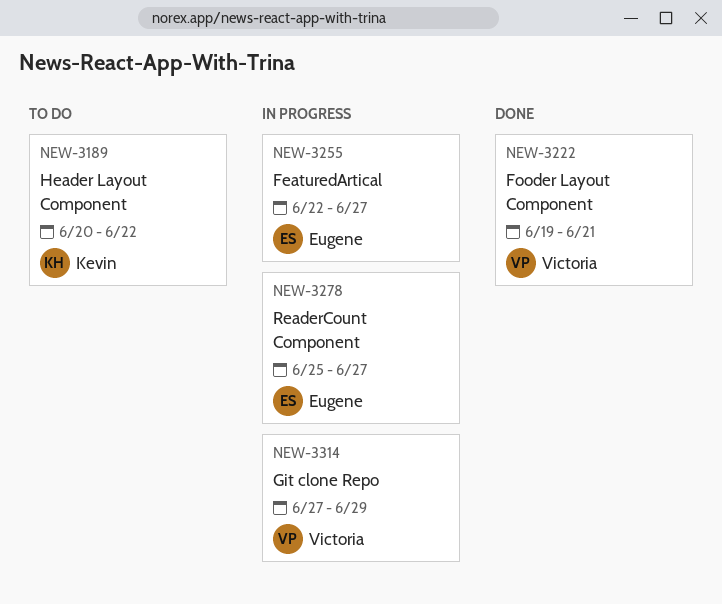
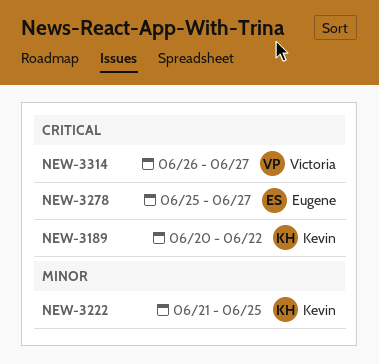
NEW-3222, owner: Victoria -> Kevin
NEW-3222, start: Jun 19 -> Jun 21
NEW-3222, due: Jun 21 -> Jun 25
NEW-3255: present -> none
NEW-3314, start: Jun 27 -> Jun 26
NEW-3314, due: Jun 29 -> Jun 27

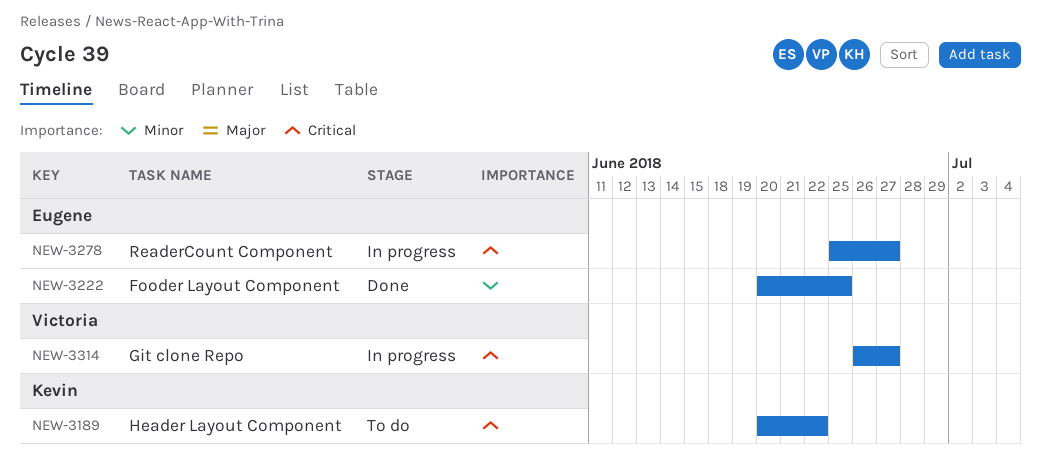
NEW-3222, owner: Kevin -> Eugene
NEW-3222, start: Jun 21 -> Jun 20

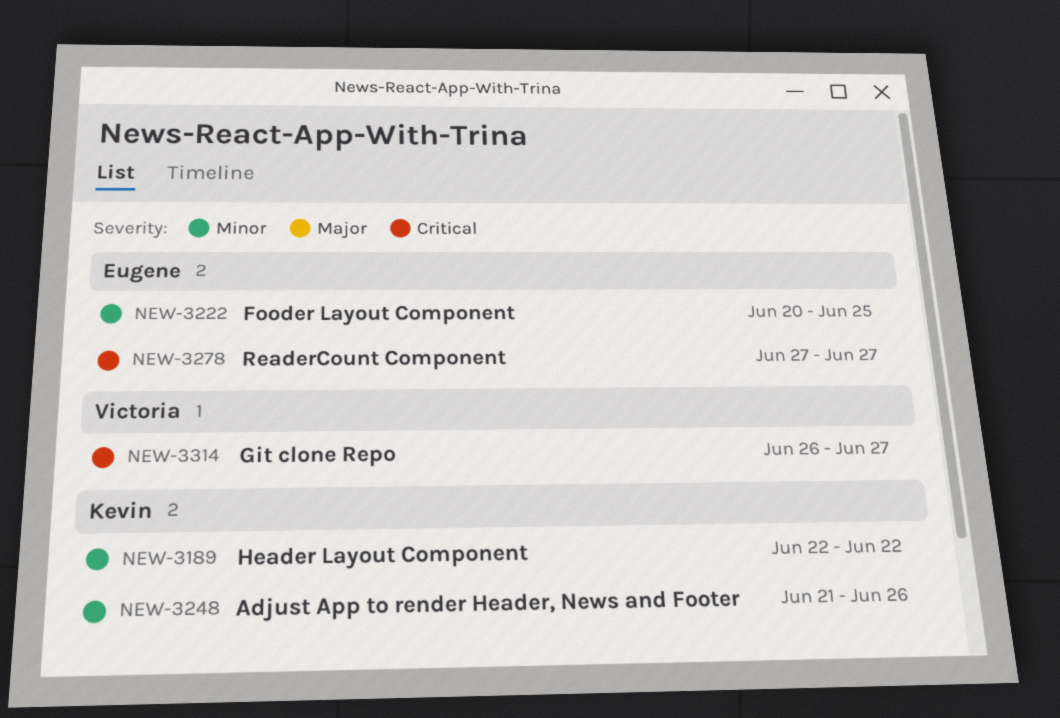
NEW-3189, priority: Critical -> Minor
NEW-3189, start: Jun 20 -> Jun 22
NEW-3248: none -> present
NEW-3278, start: Jun 25 -> Jun 27

